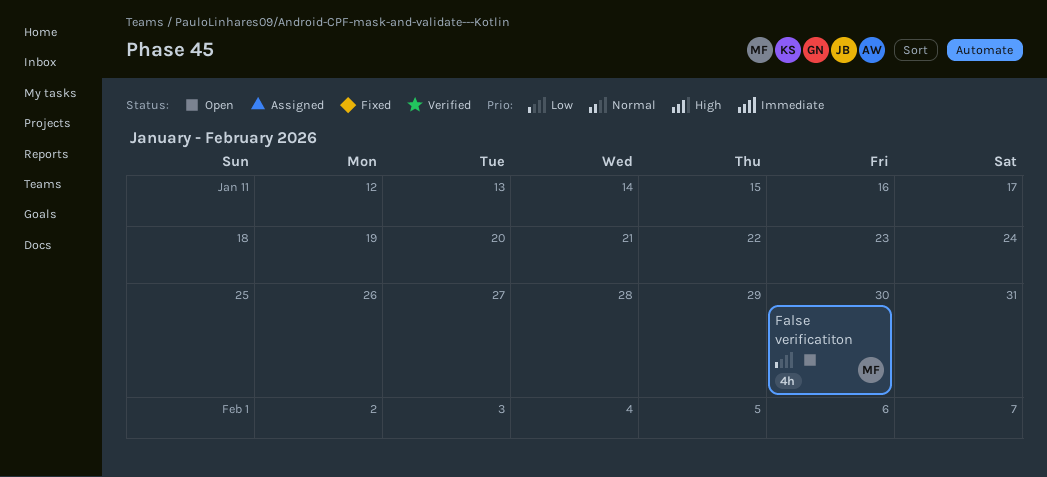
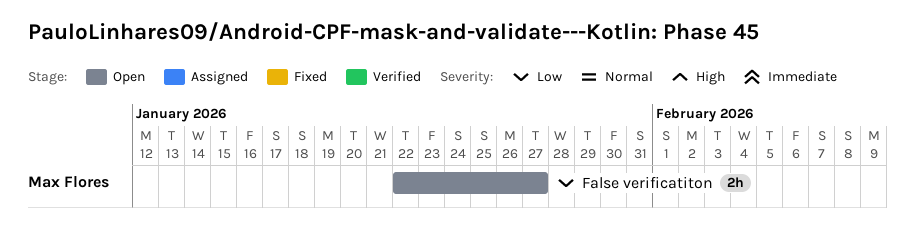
False verificatiton, estimate: 4h -> 2h
False verificatiton, due: Jan 30 -> Jan 27

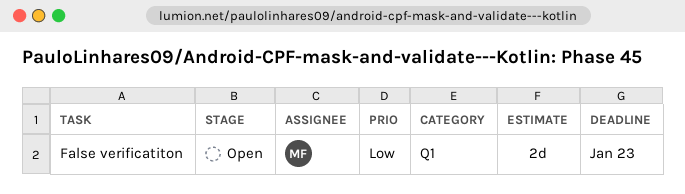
False verificatiton, estimate: 2h -> 2d
False verificatiton, due: Jan 27 -> Jan 23

